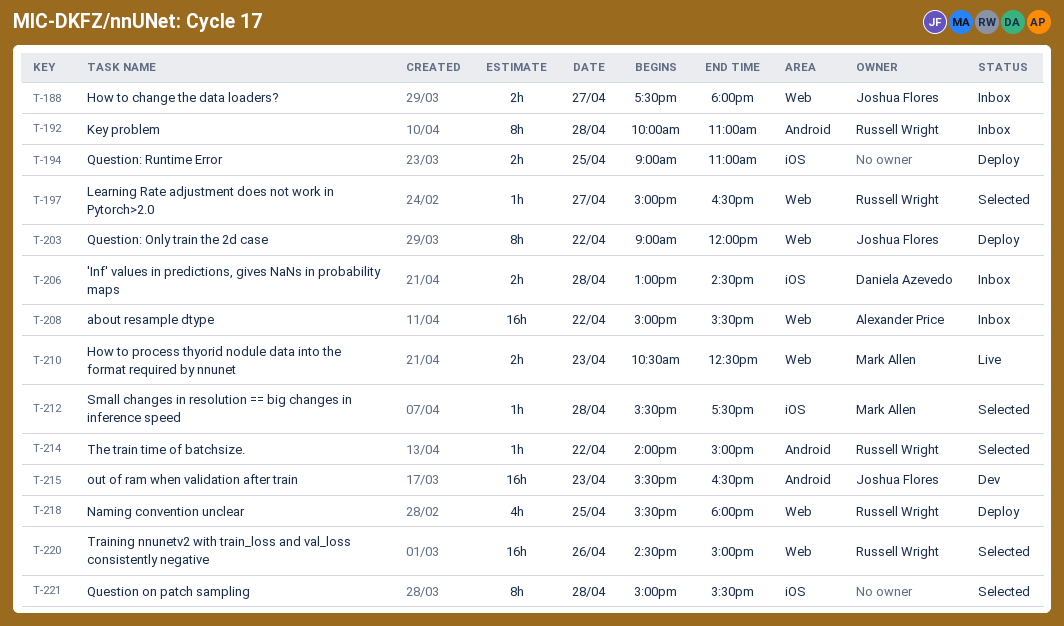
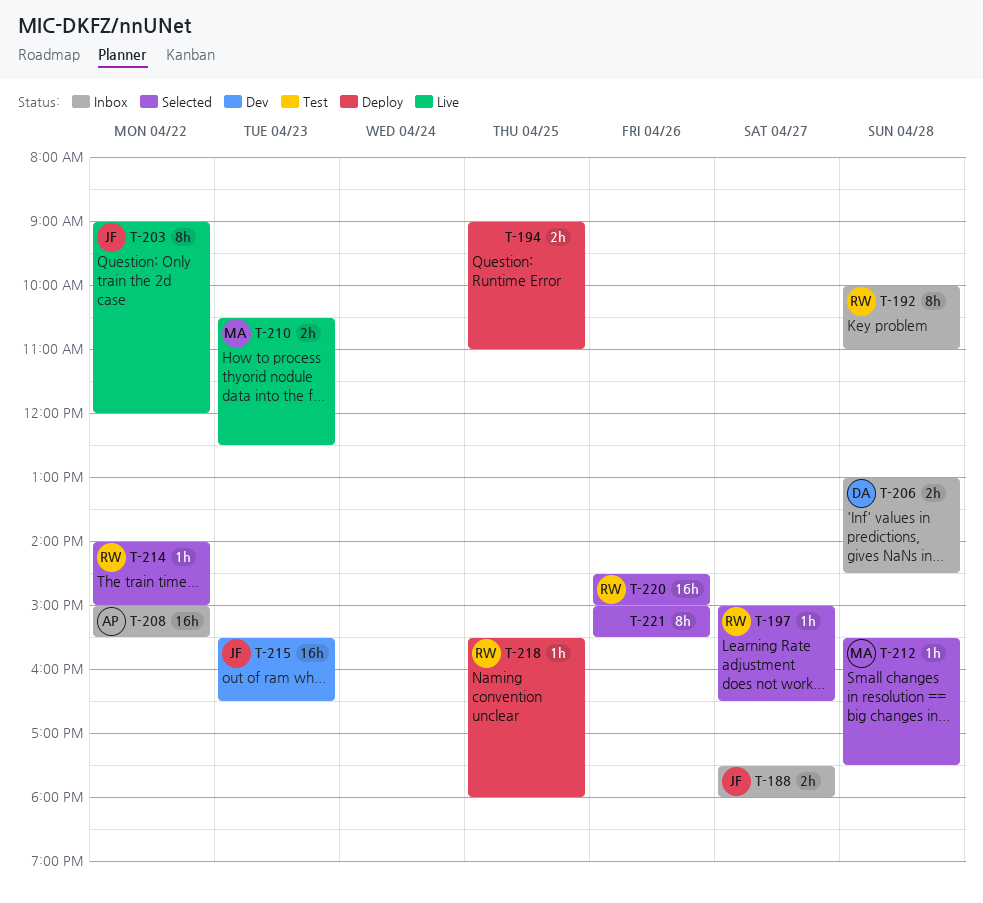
T-203, status: Deploy -> Live
T-218, estimate: 4h -> 1h
T-221, day: Apr 28 -> Apr 26

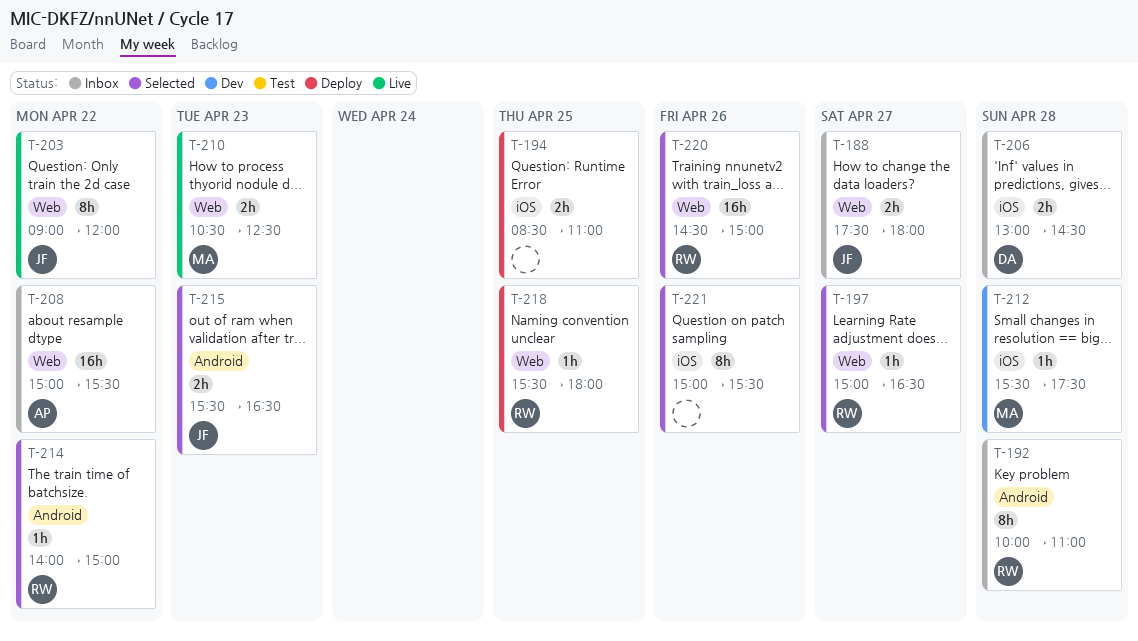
T-194, begins: 09:00 -> 08:30
T-212, status: Selected -> Dev
T-215, status: Dev -> Selected
T-215, estimate: 16h -> 2h

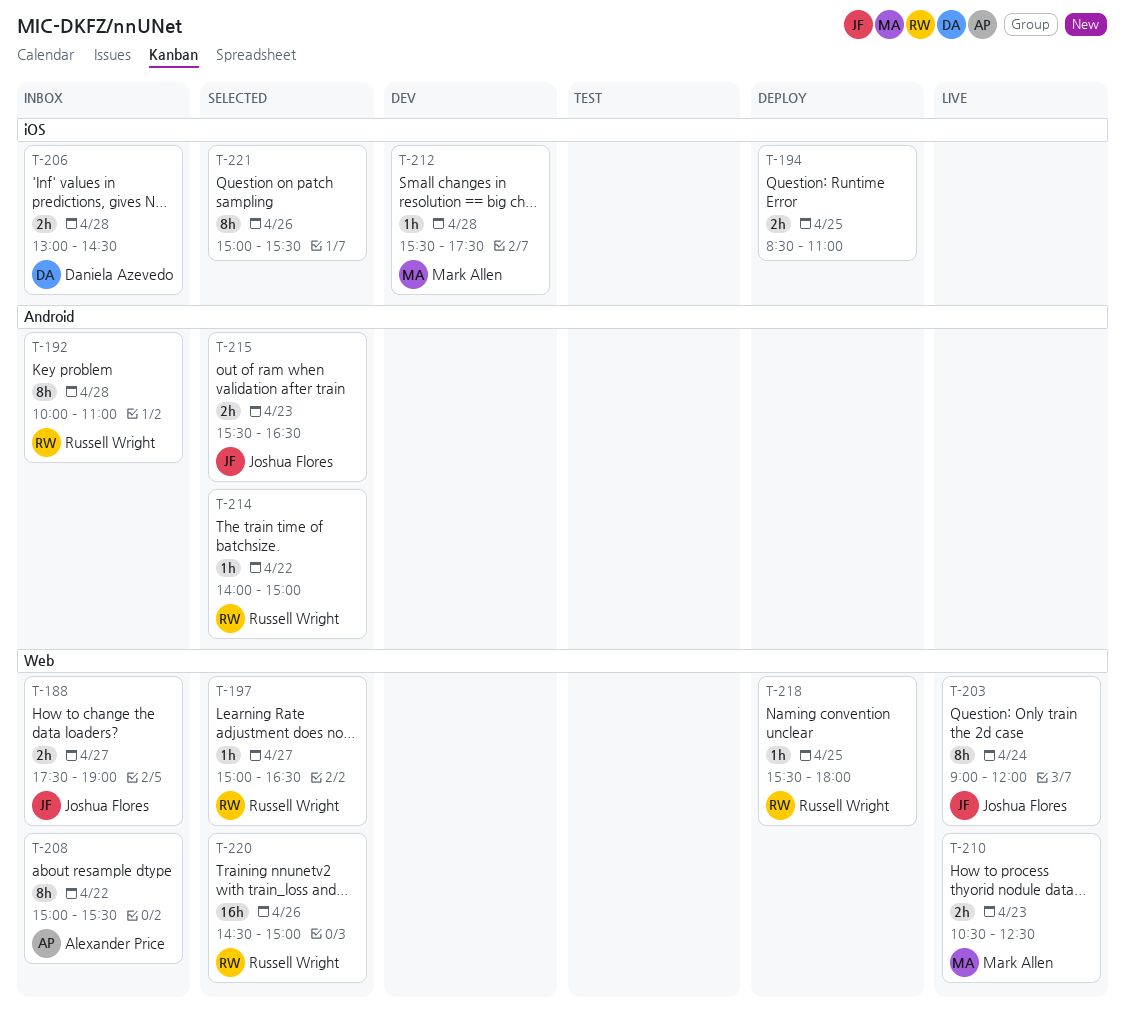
T-188, ends: 18:00 -> 19:00
T-203, day: Apr 22 -> Apr 24
T-208, estimate: 16h -> 8h

